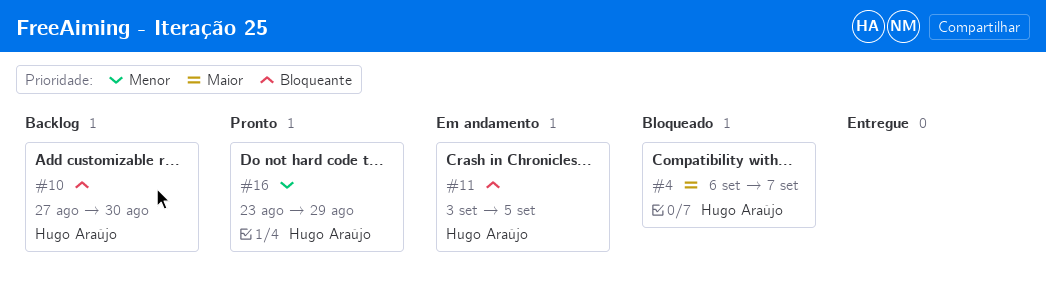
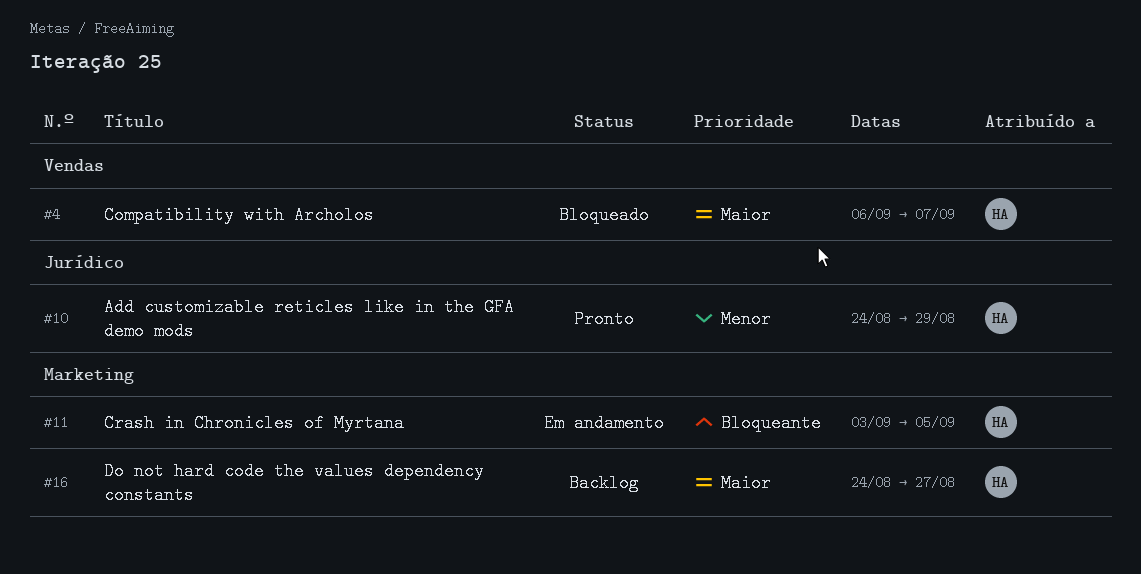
#10, status: Backlog -> Pronto
#10, priority: Bloqueante -> Menor
#10, start: Aug 27 -> Aug 24
#10, due: Aug 30 -> Aug 29
#16, status: Pronto -> Backlog
#16, priority: Menor -> Maior
#16, start: Aug 23 -> Aug 24
#16, due: Aug 29 -> Aug 27

